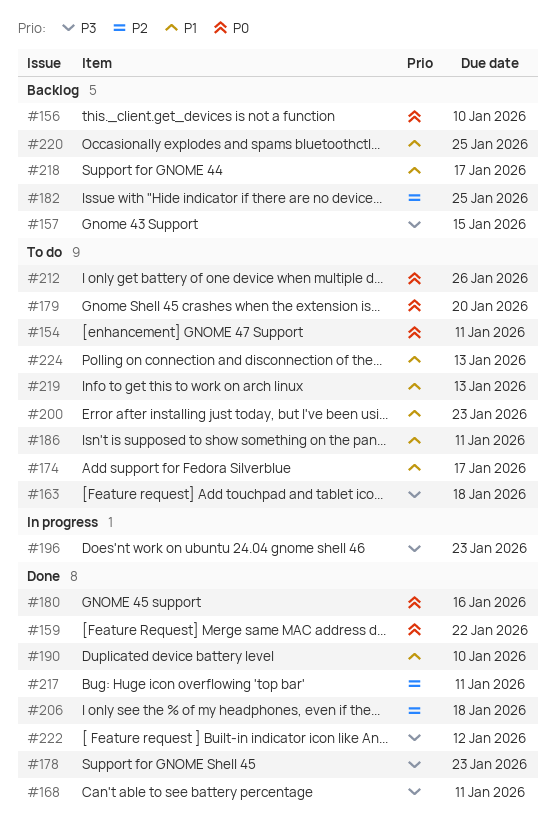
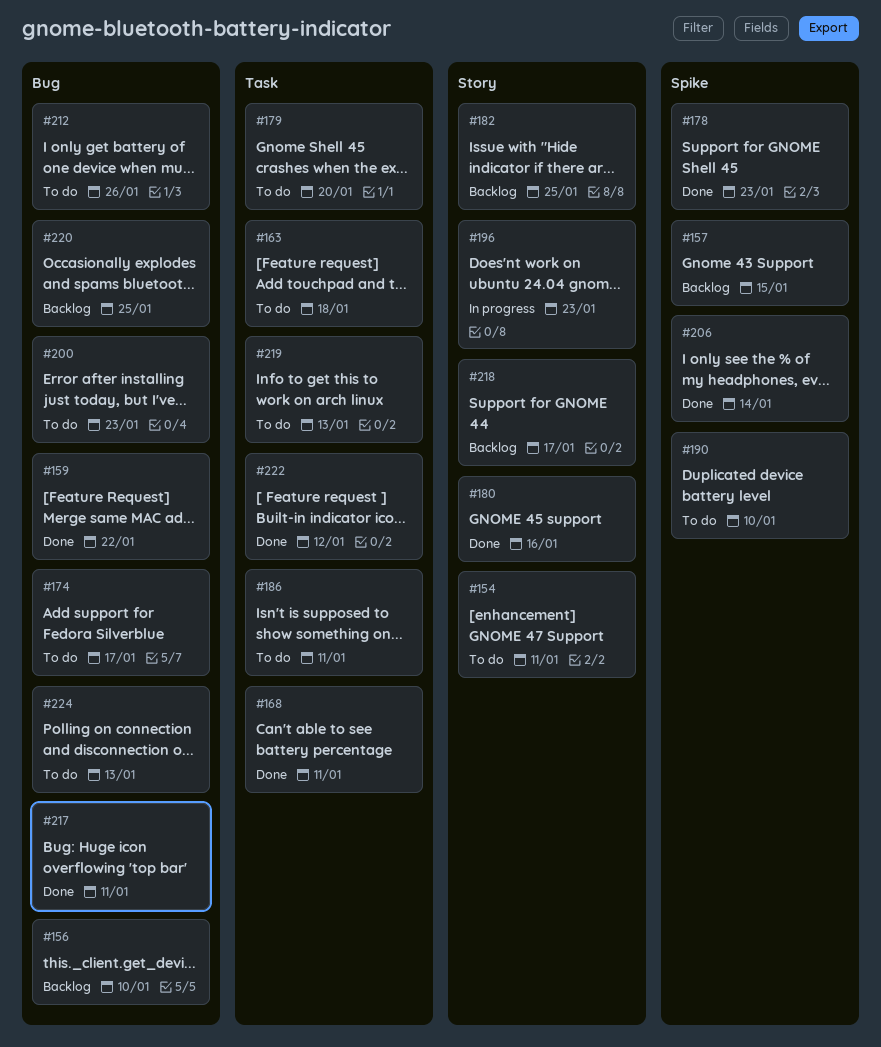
#190, status: Done -> To do
#206, due: Jan 18 -> Jan 14

